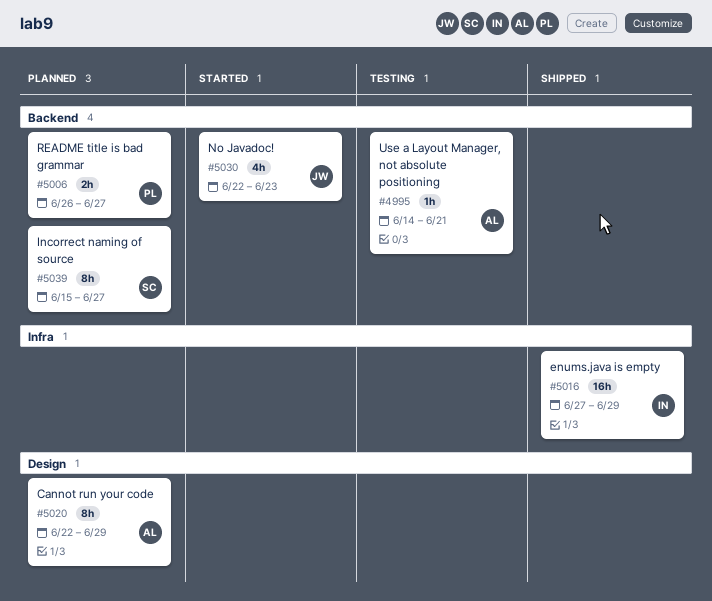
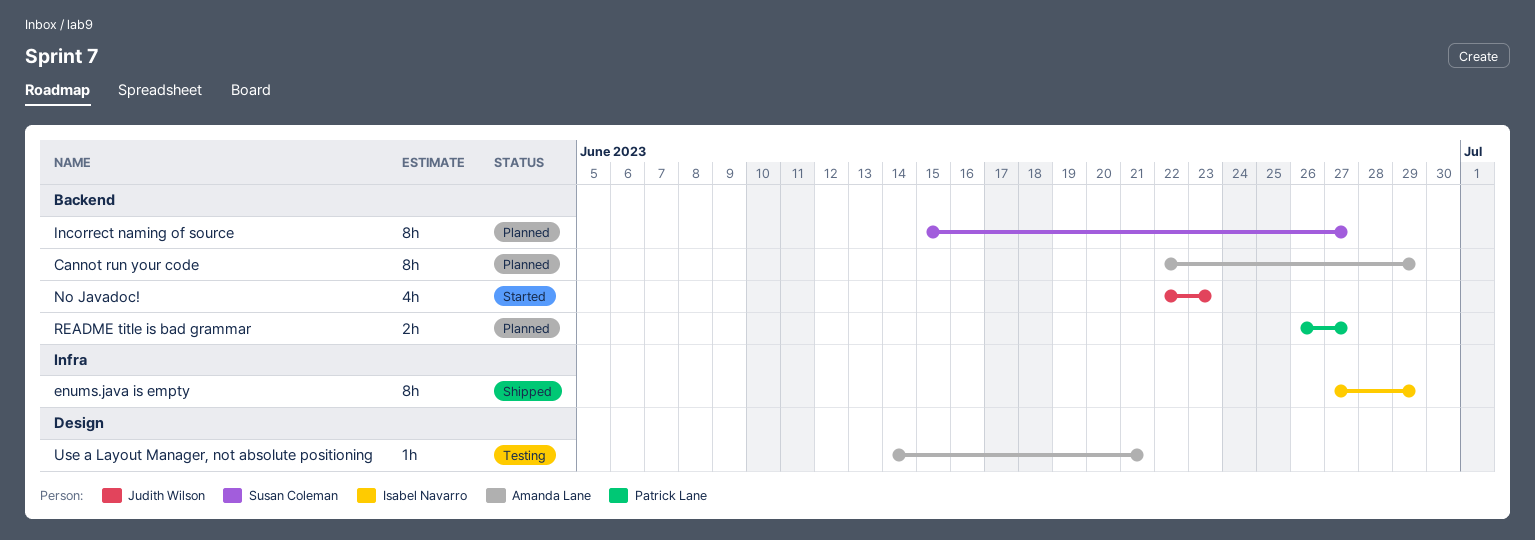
Cannot run your code, label: Design -> Backend
enums.java is empty, estimate: 16h -> 8h
Use a Layout Manager, not absolute positioning, label: Backend -> Design

